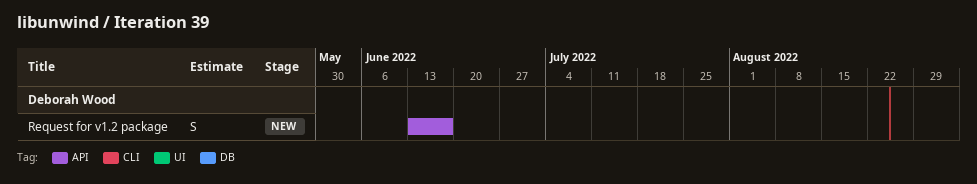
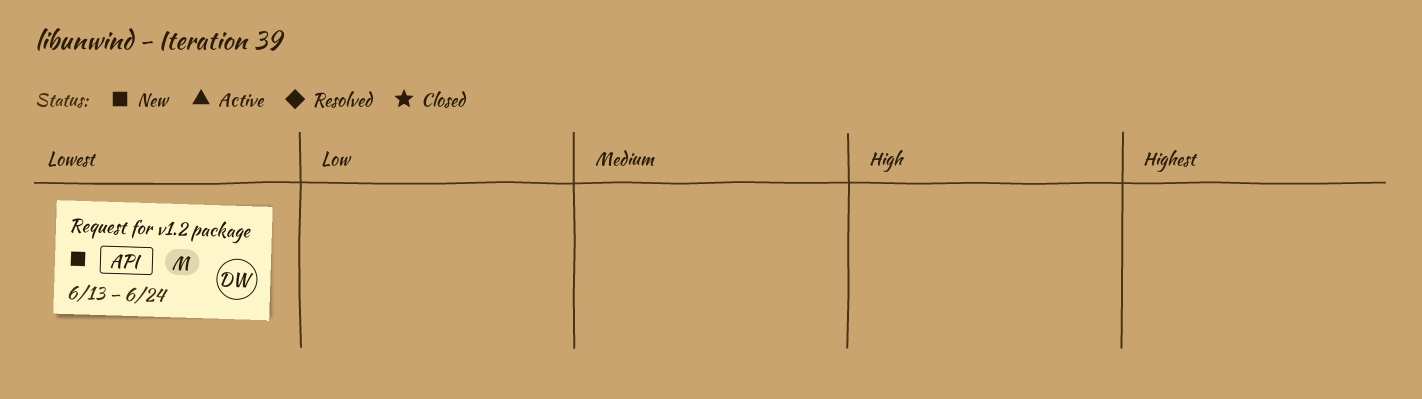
Request for v1.2 package, estimate: S -> M
Request for v1.2 package, due: Jun 17 -> Jun 24

